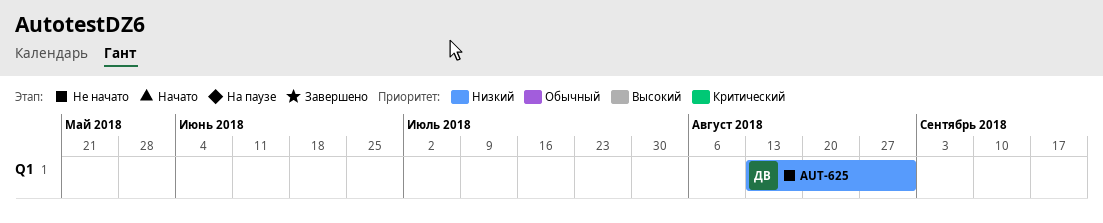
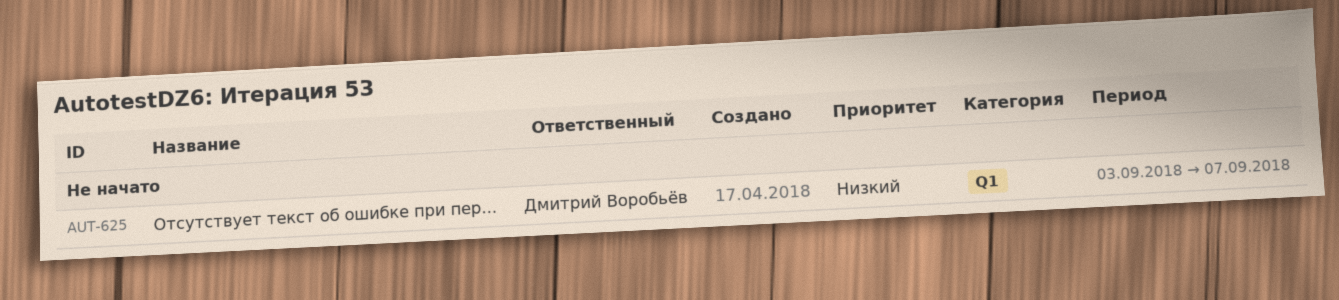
AUT-625, start: Aug 13 -> Sep 3
AUT-625, due: Aug 31 -> Sep 7

